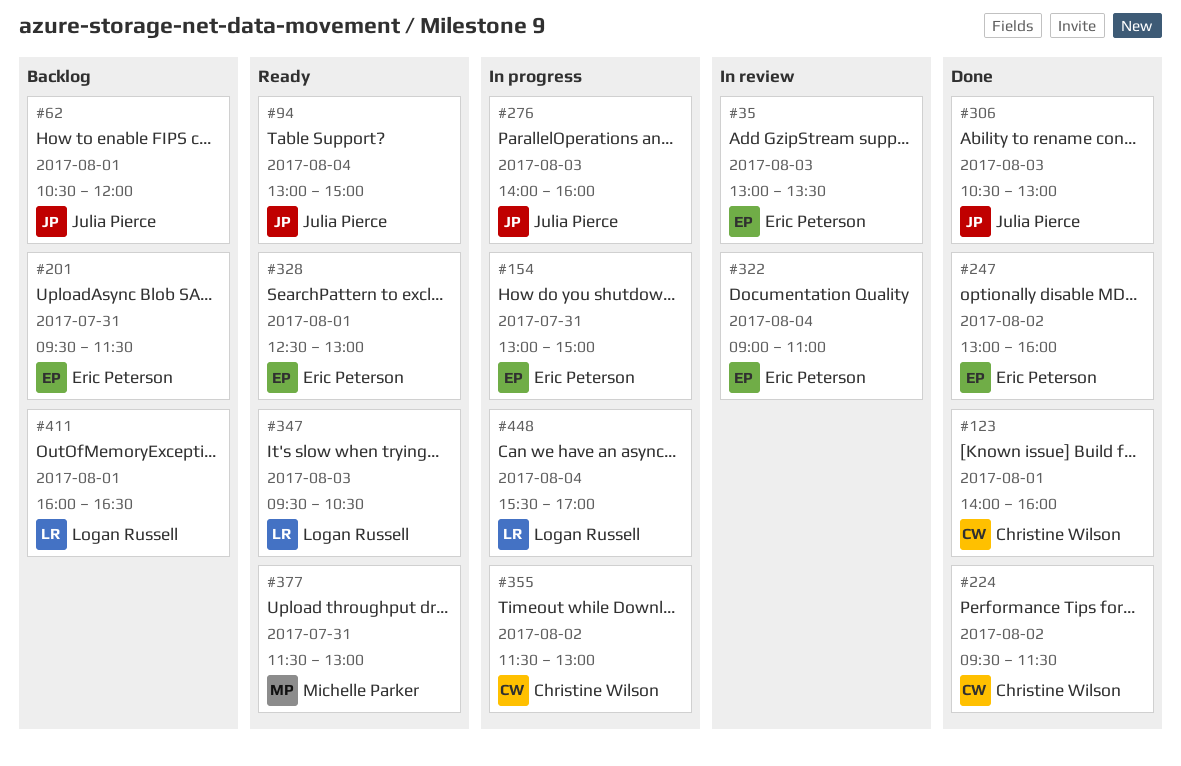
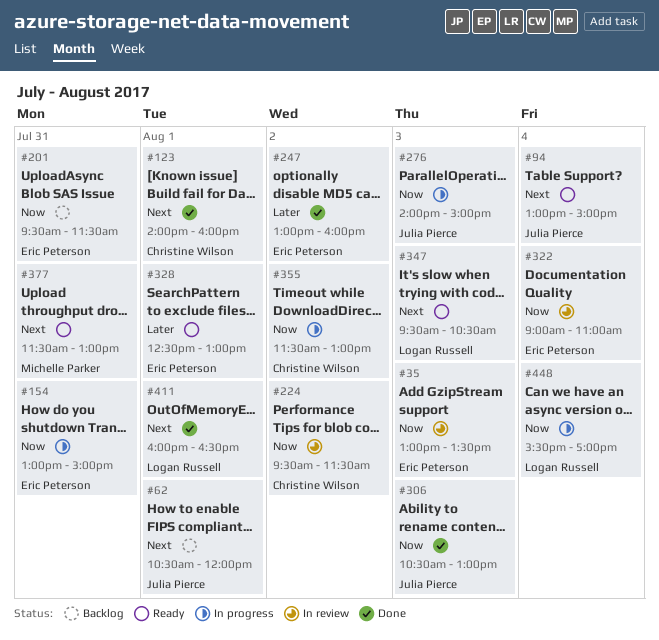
#224, status: Done -> In review
#276, ends: 16:00 -> 15:00
#411, status: Backlog -> Done

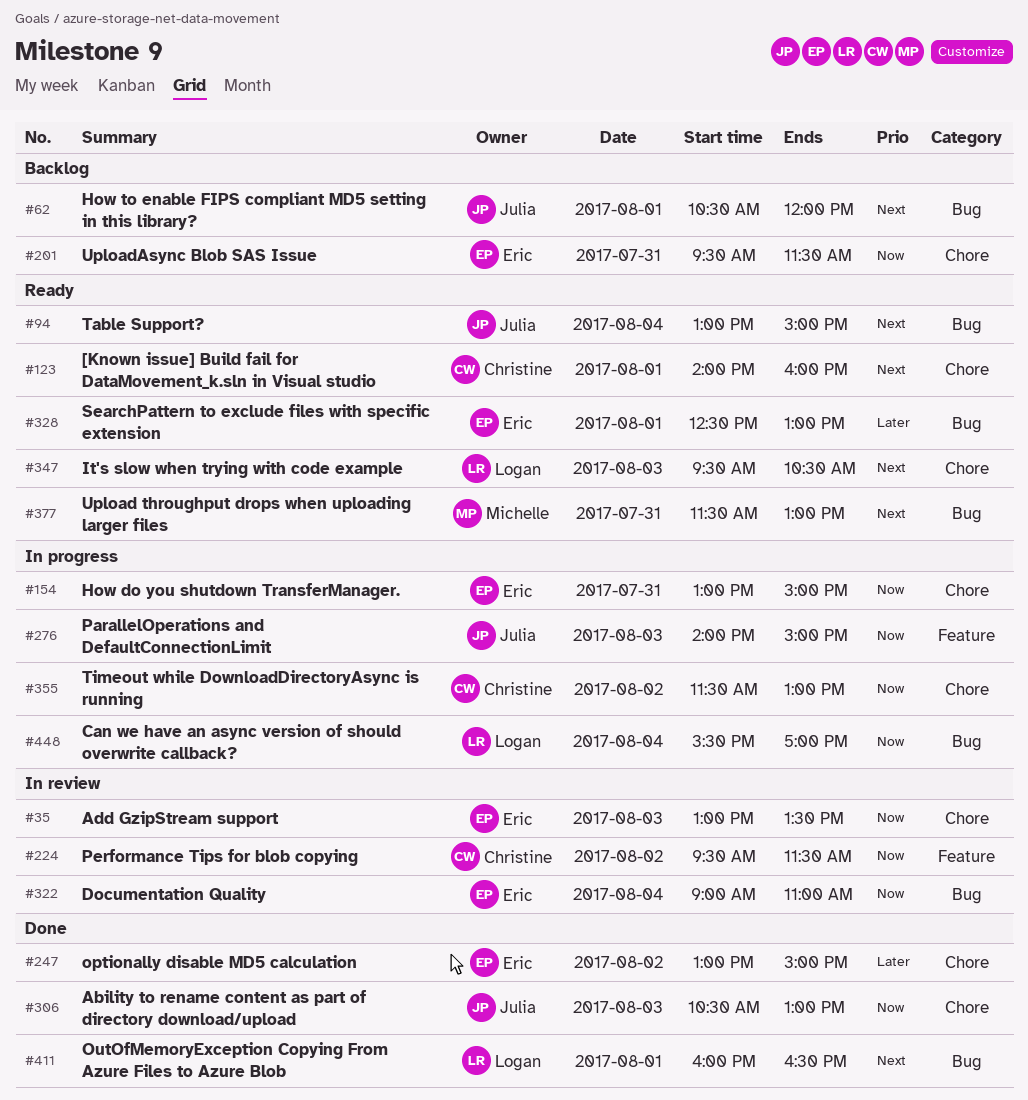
#123, status: Done -> Ready
#247, ends: 16:00 -> 15:00

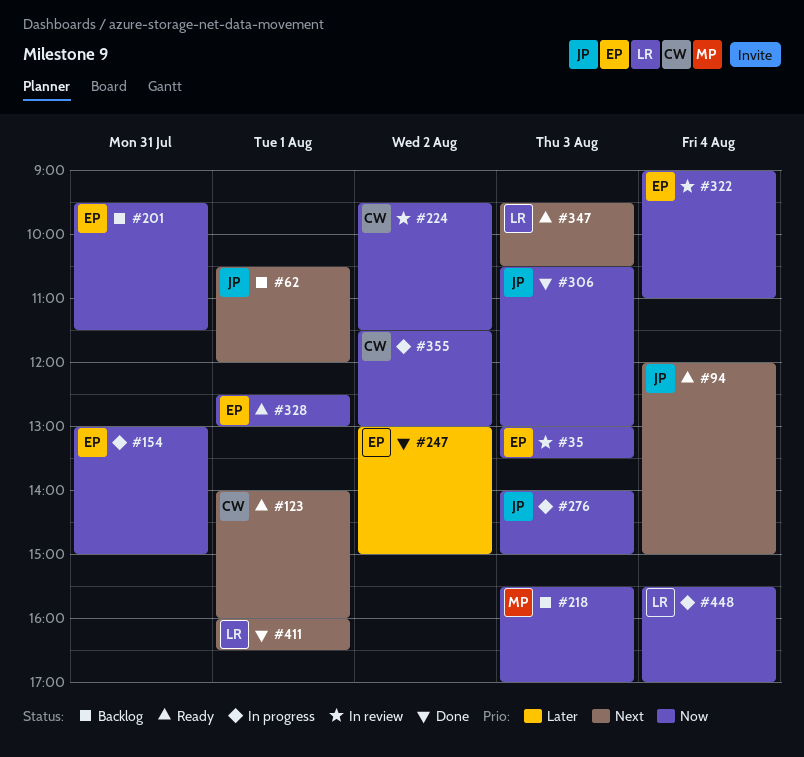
#94, begins: 13:00 -> 12:00
#218: none -> present
#328, priority: Later -> Now
#377: present -> none

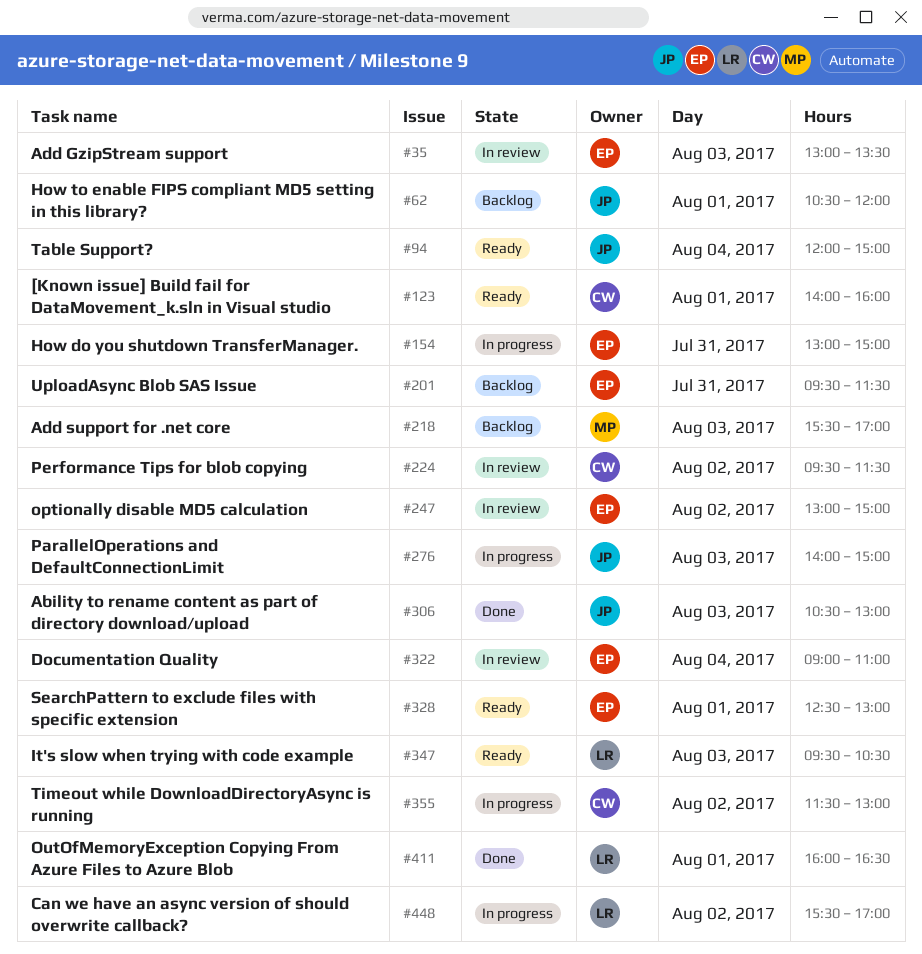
#247, status: Done -> In review
#448, day: Aug 4 -> Aug 2

